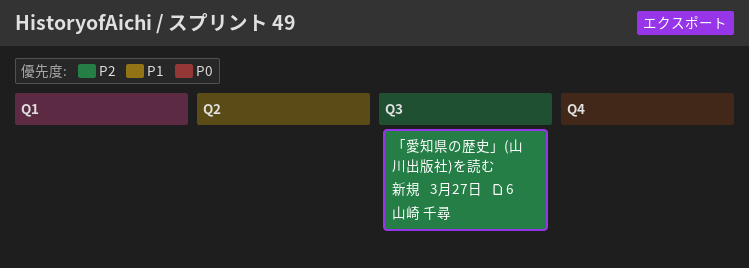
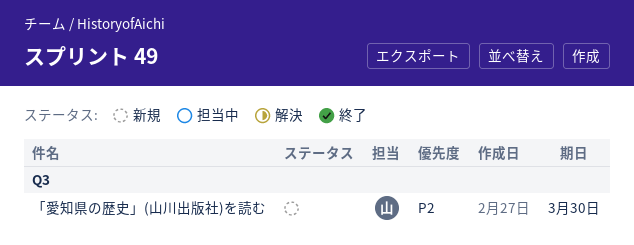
「愛知県の歴史」(山川出版社)を読む, due: Mar 27 -> Mar 30

